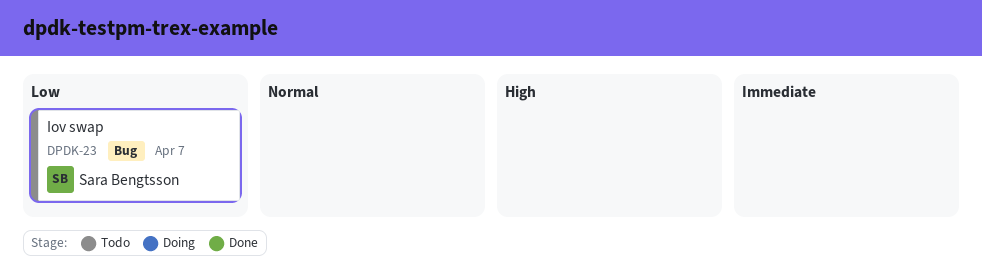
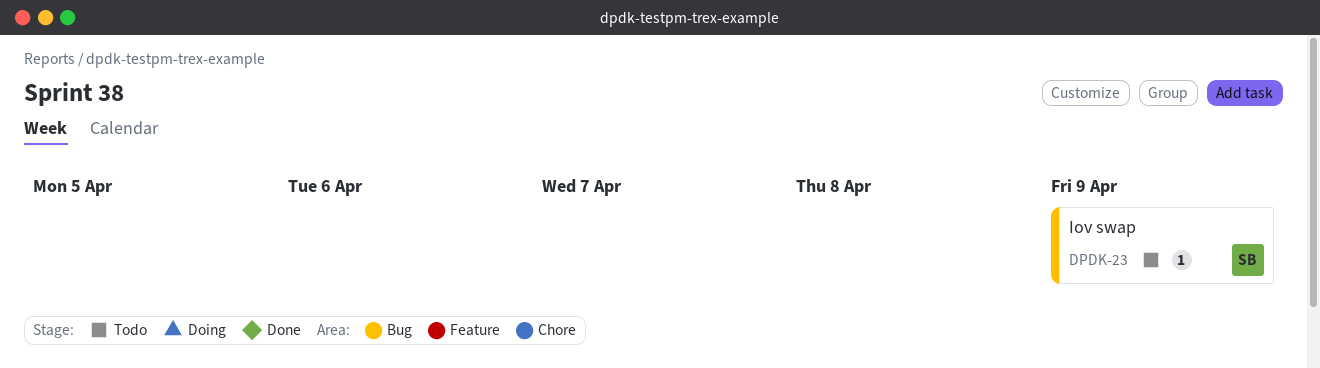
DPDK-23, due: Apr 7 -> Apr 9

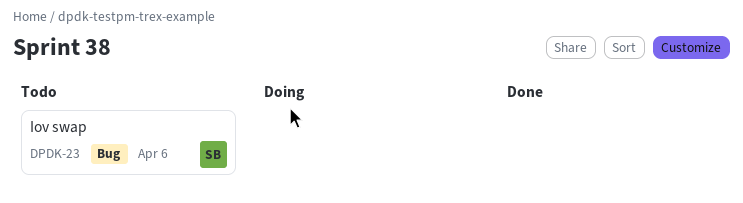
DPDK-23, due: Apr 9 -> Apr 6

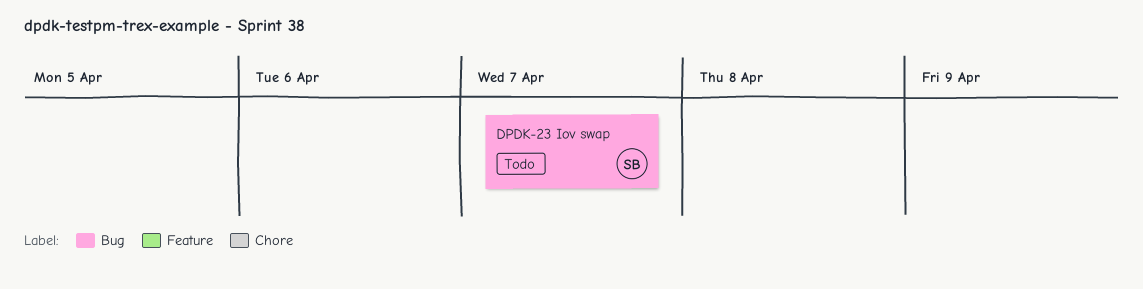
DPDK-23, due: Apr 6 -> Apr 7

